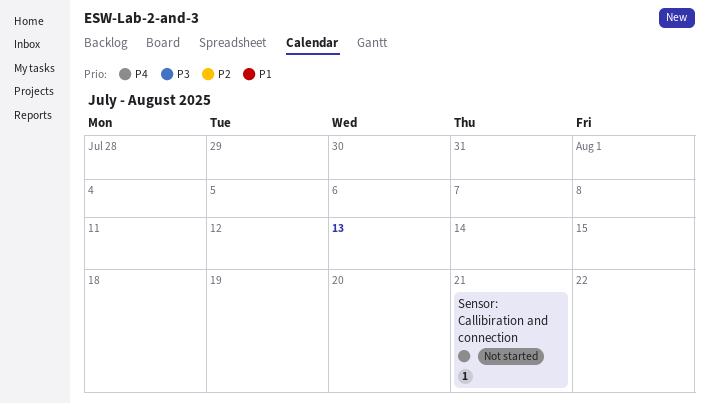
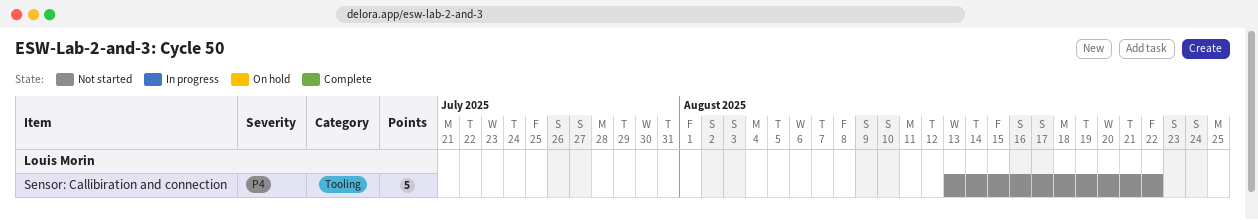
Sensor: Callibiration and connection, estimate: 1 -> 5
Sensor: Callibiration and connection, due: Aug 21 -> Aug 22

